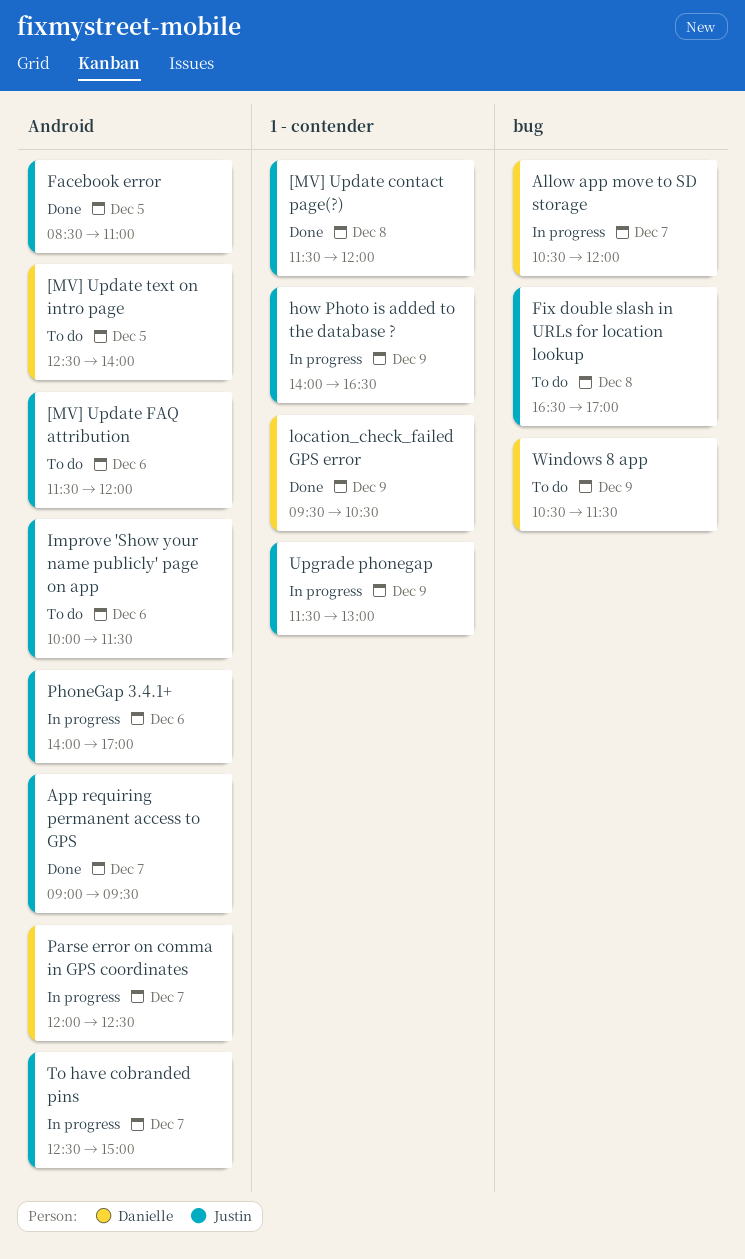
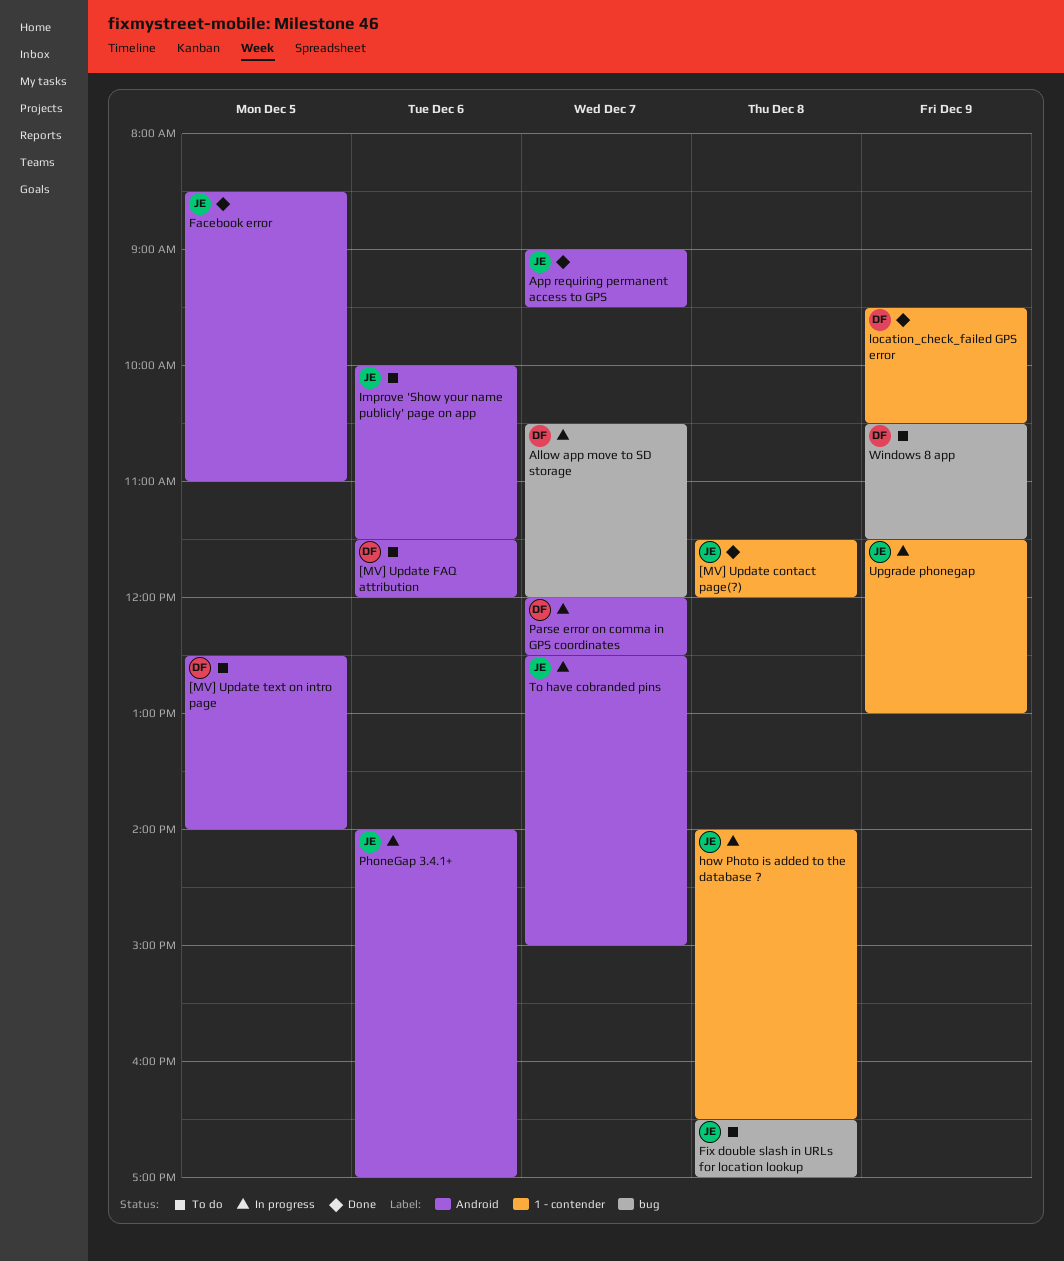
[MV] Update FAQ attribution, owner: Justin -> Danielle
how Photo is added to the database ?, day: Dec 9 -> Dec 8

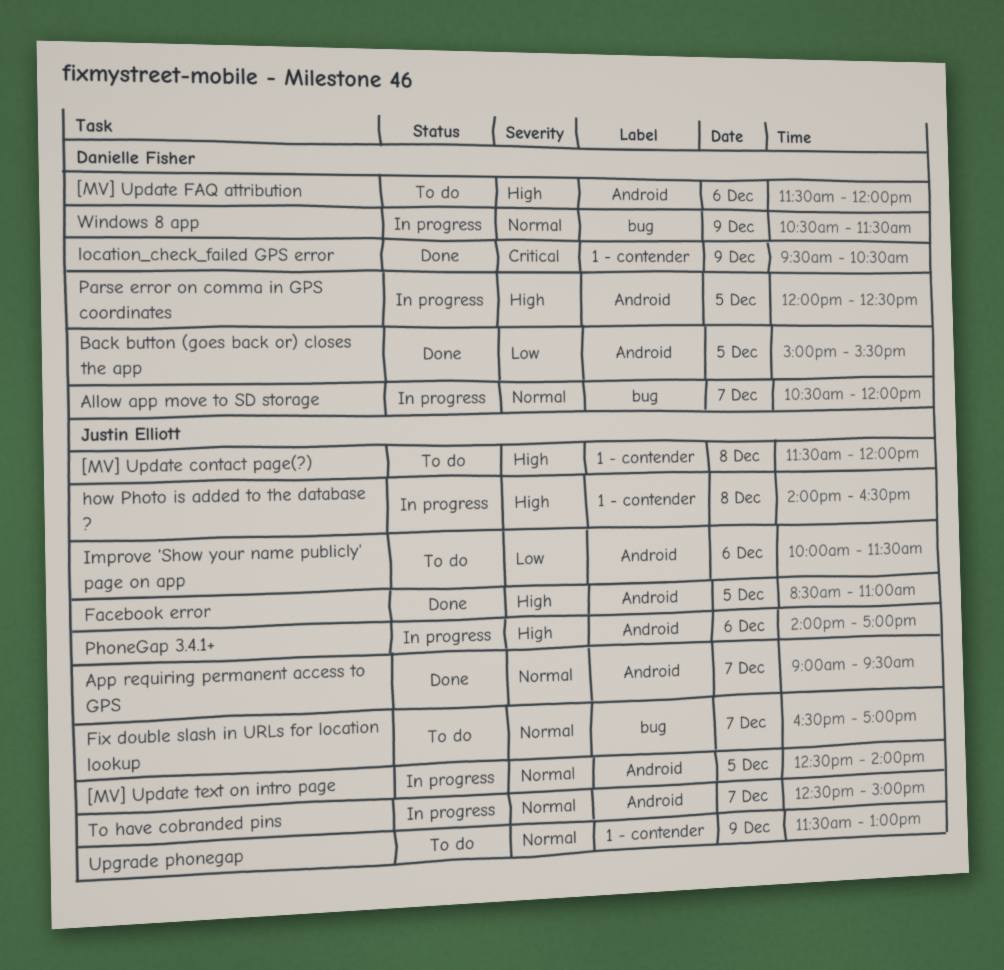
[MV] Update contact page(?), status: Done -> To do
[MV] Update text on intro page, status: To do -> In progress
[MV] Update text on intro page, owner: Danielle Fisher -> Justin Elliott
Back button (goes back or) closes the app: none -> present
Fix double slash in URLs for location lookup, day: Dec 8 -> Dec 7
Parse error on comma in GPS coordinates, day: Dec 7 -> Dec 5
Upgrade phonegap, status: In progress -> To do
Windows 8 app, status: To do -> In progress

